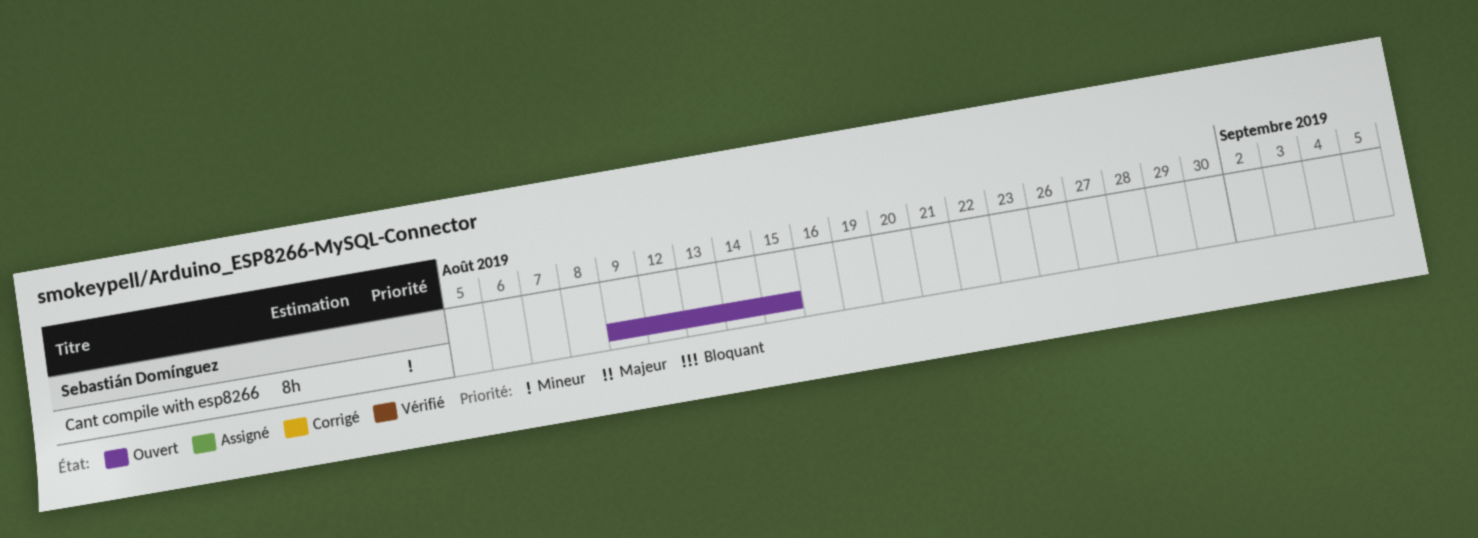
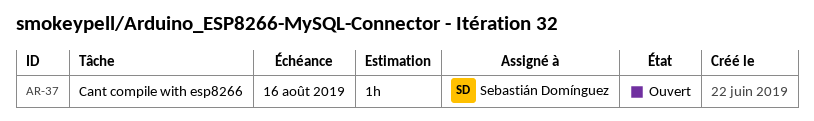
Cant compile with esp8266, estimate: 8h -> 1h
Cant compile with esp8266, due: Aug 15 -> Aug 16

